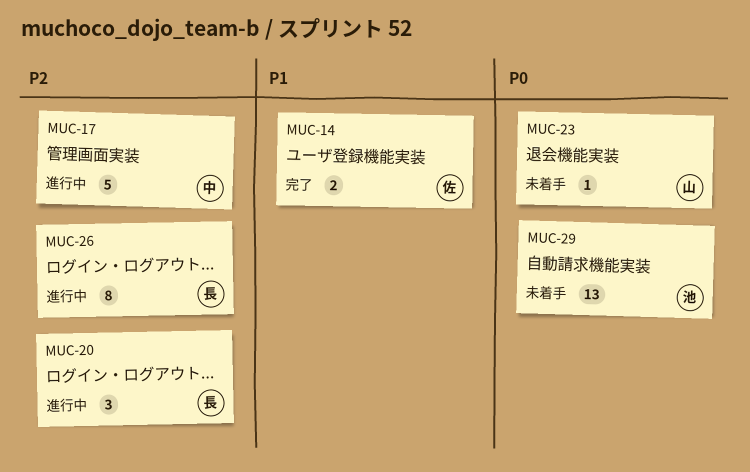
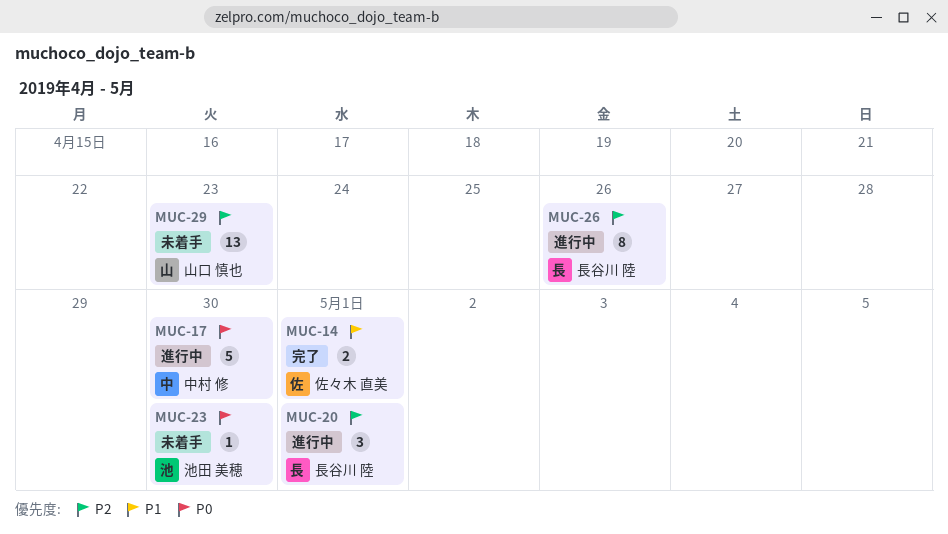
MUC-17, priority: P2 -> P0
MUC-23, owner: 山口 慎也 -> 池田 美穂
MUC-29, owner: 池田 美穂 -> 山口 慎也
MUC-29, priority: P0 -> P2

